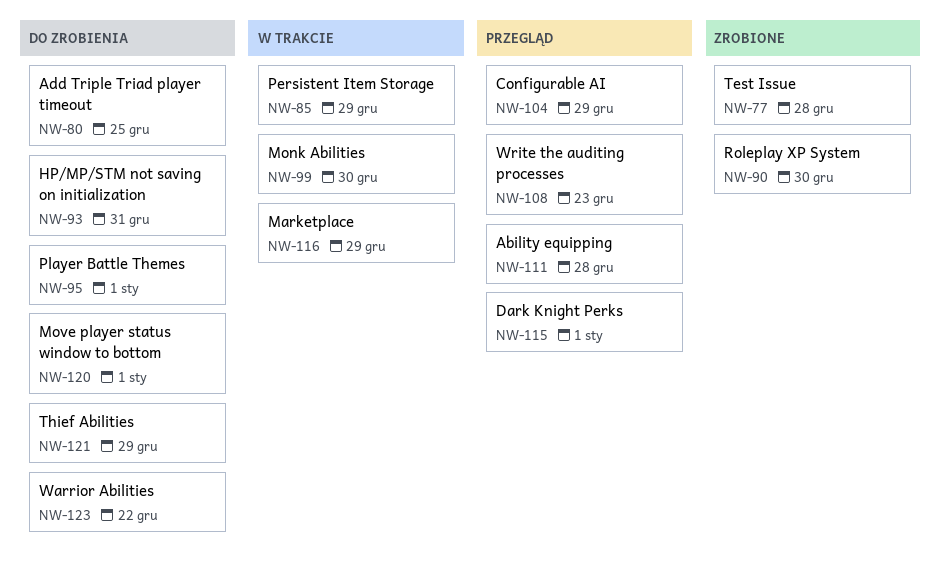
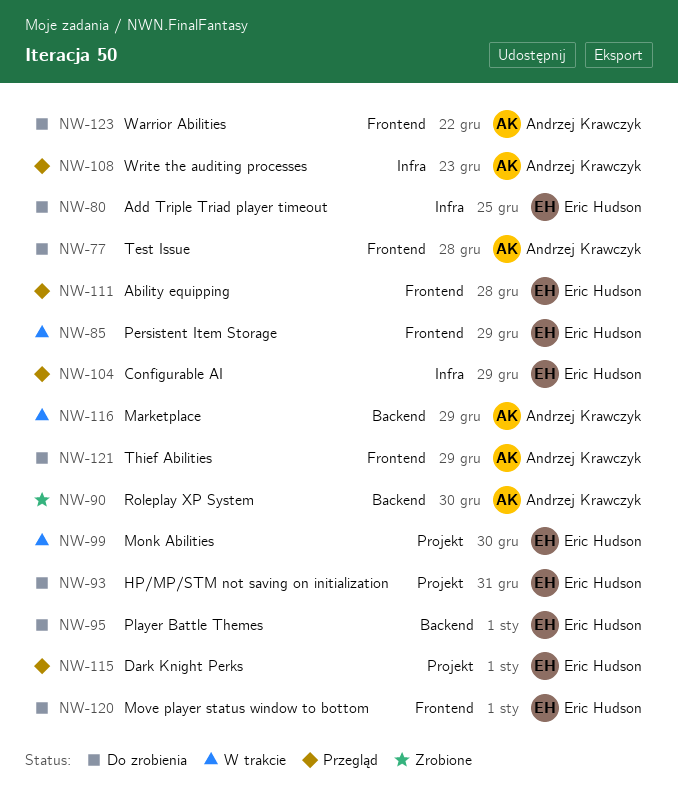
NW-77, status: Zrobione -> Do zrobienia

